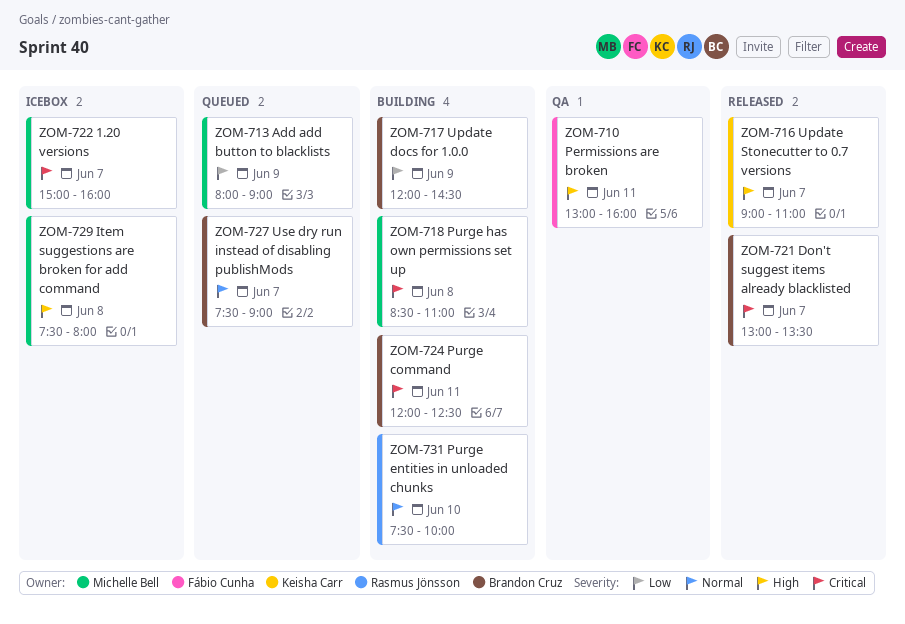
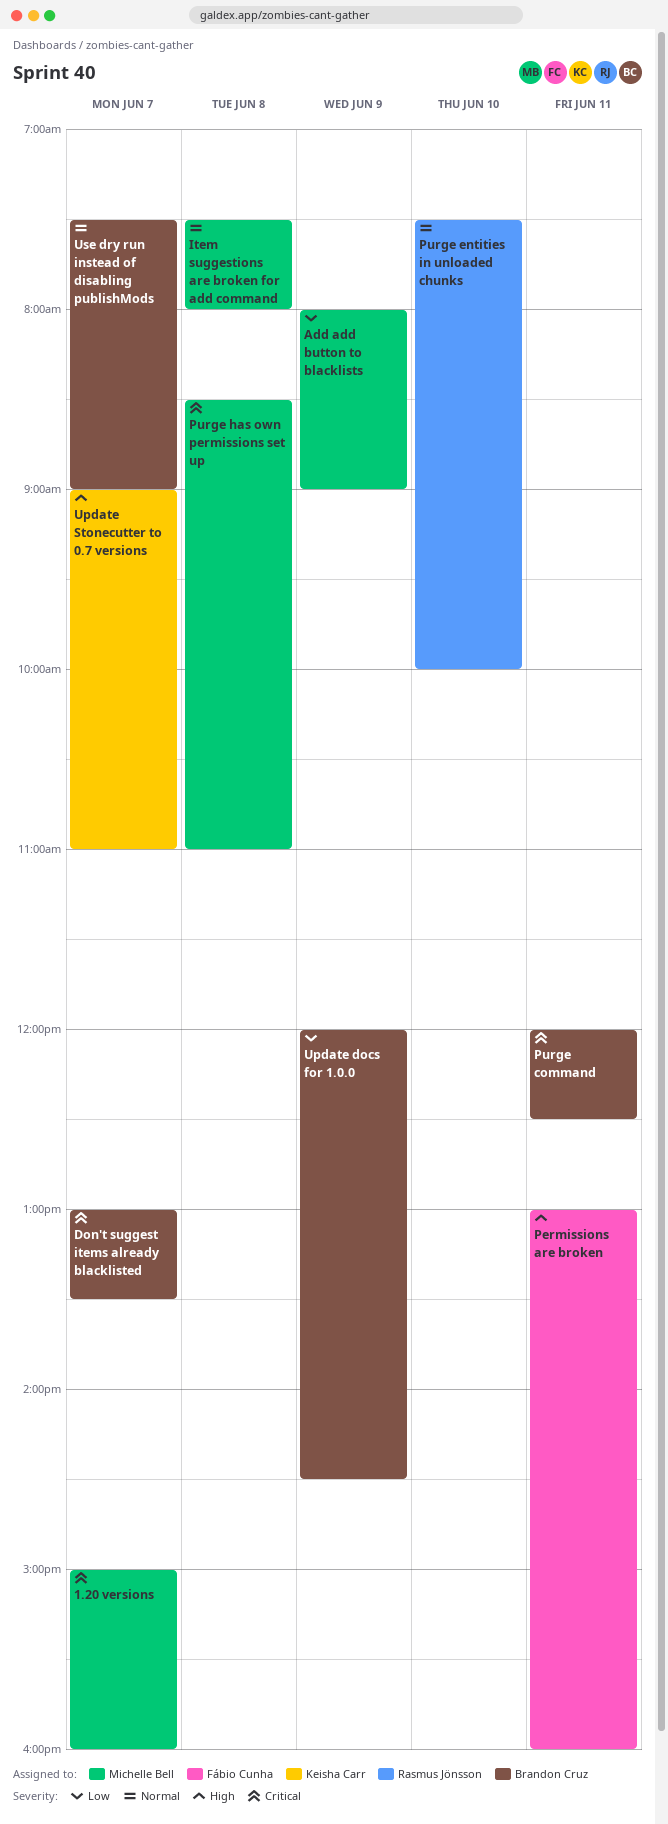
Item suggestions are broken for add command, priority: High -> Normal

